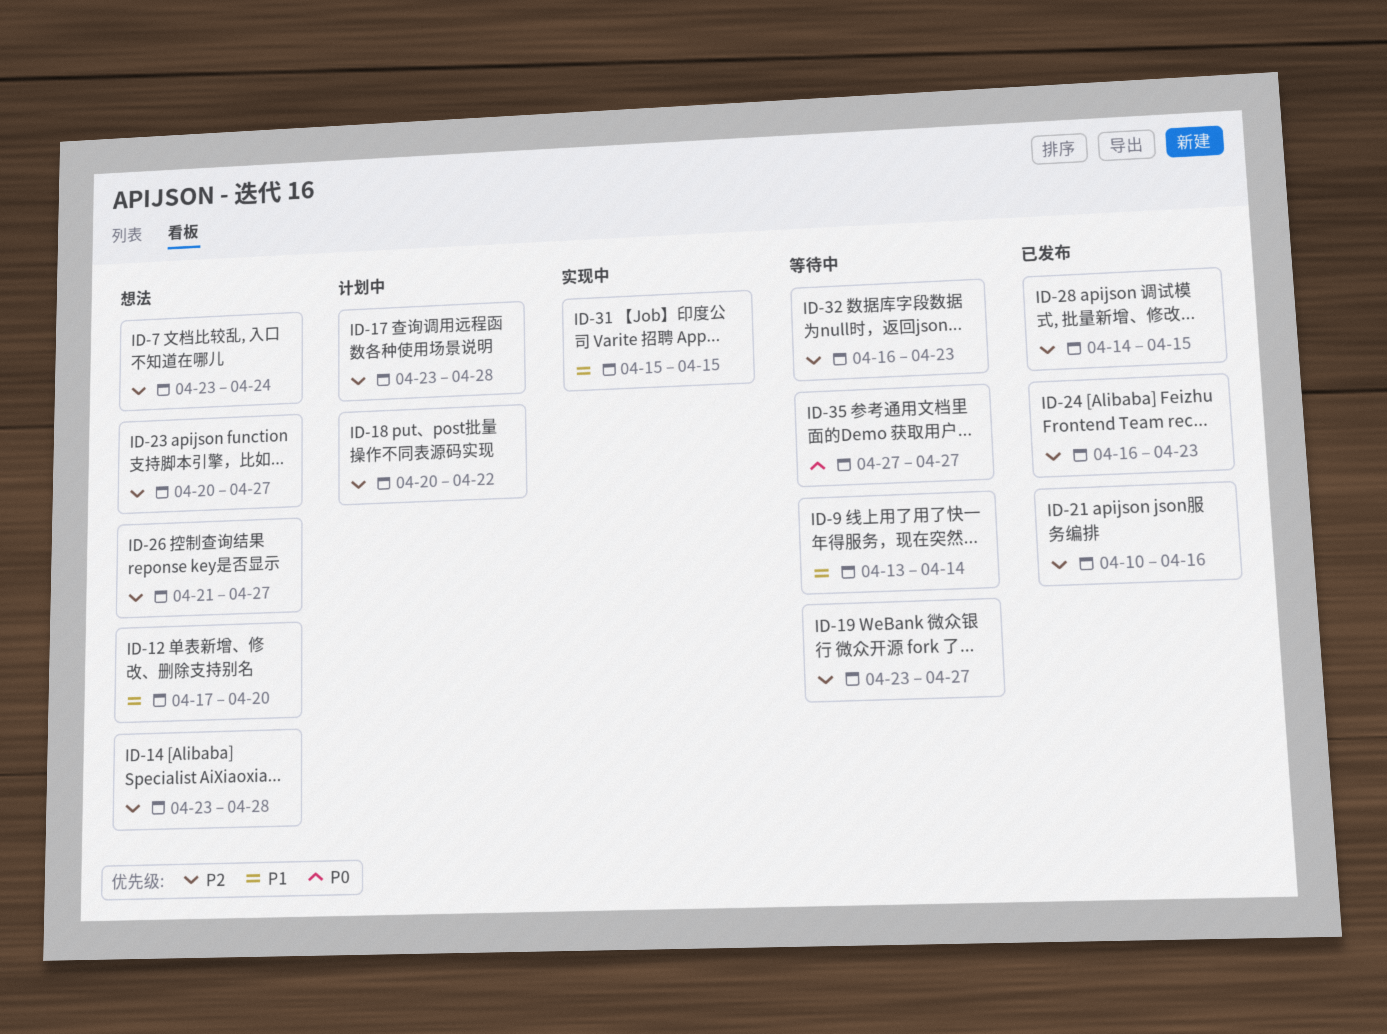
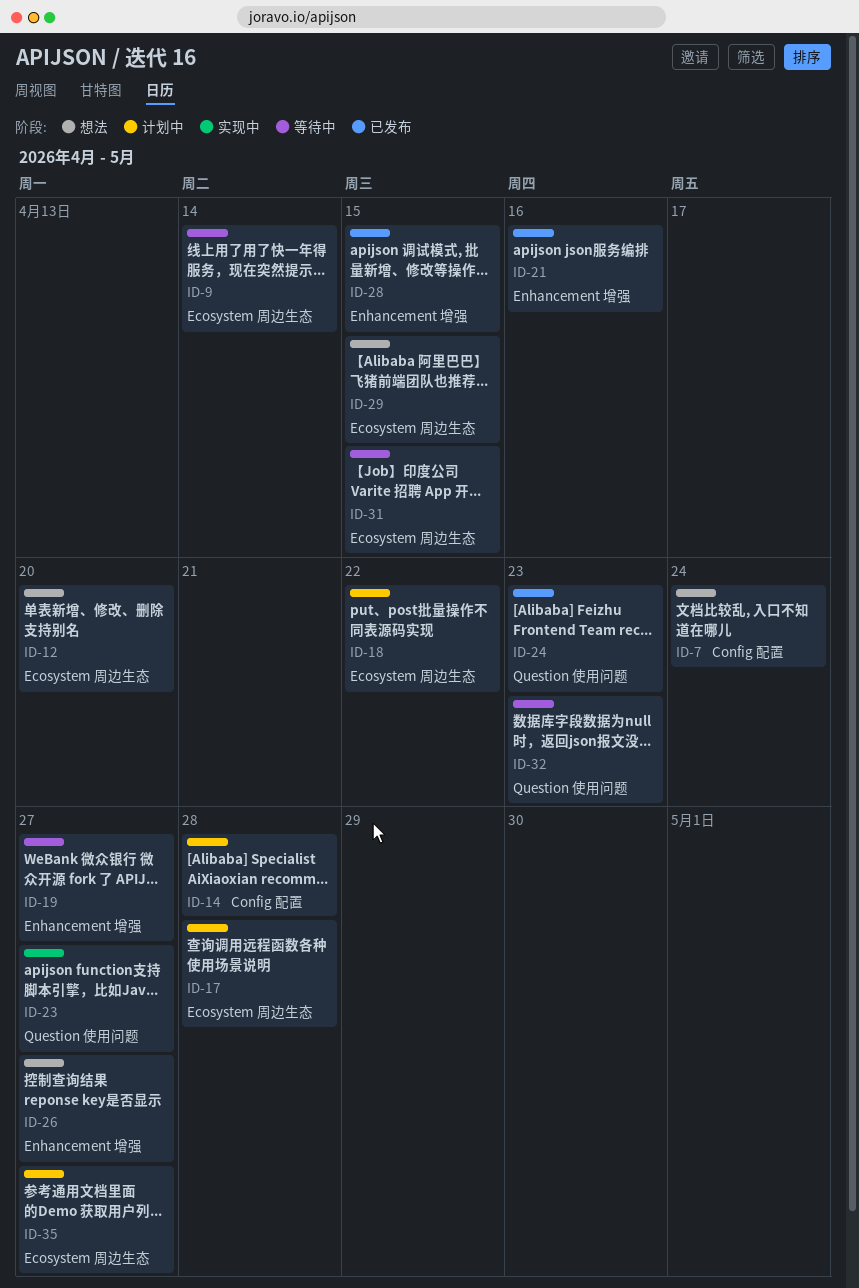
ID-14, status: 想法 -> 计划中
ID-23, status: 想法 -> 实现中
ID-29: none -> present
ID-31, status: 实现中 -> 等待中
ID-35, status: 等待中 -> 计划中

